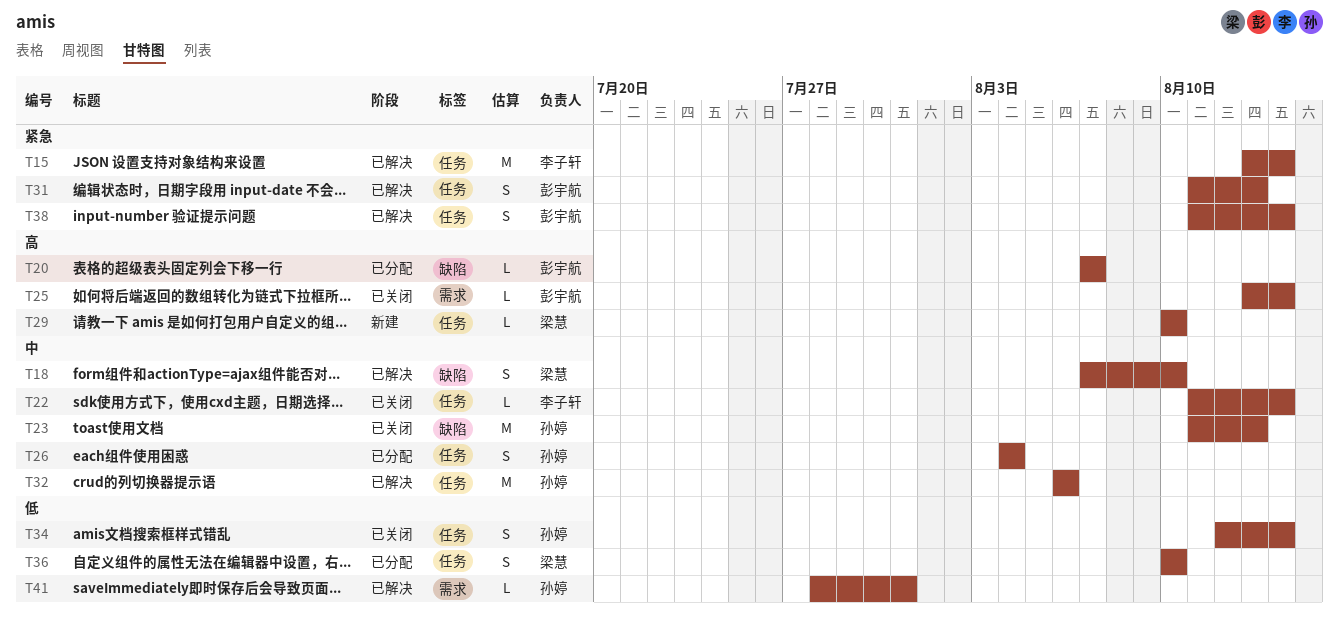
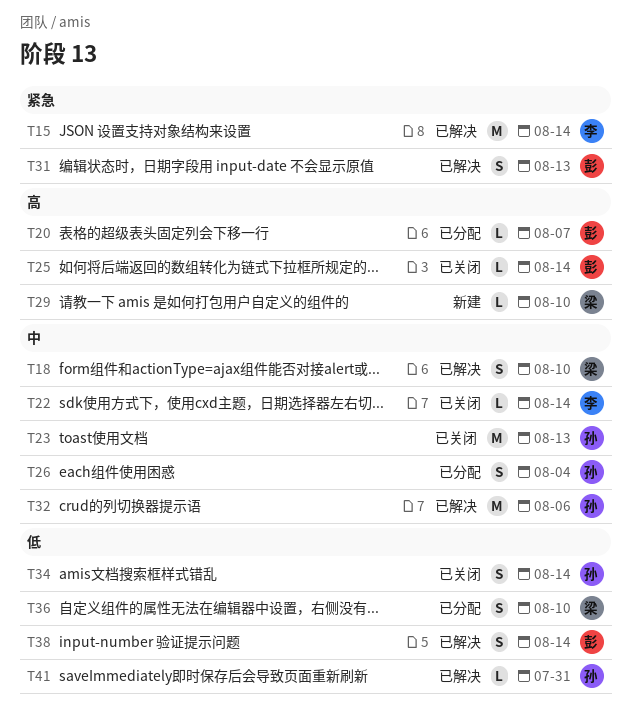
T38, priority: 紧急 -> 低

